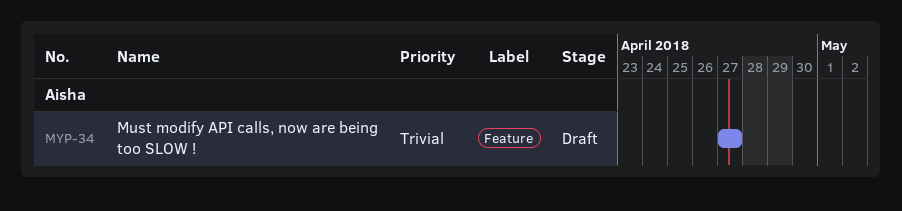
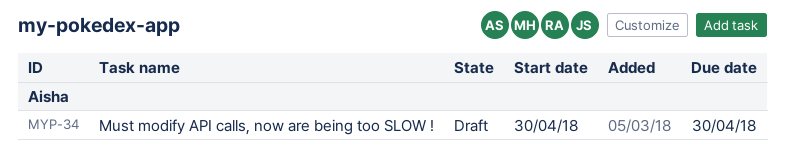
MYP-34, start: Apr 27 -> Apr 30
MYP-34, due: Apr 27 -> Apr 30

